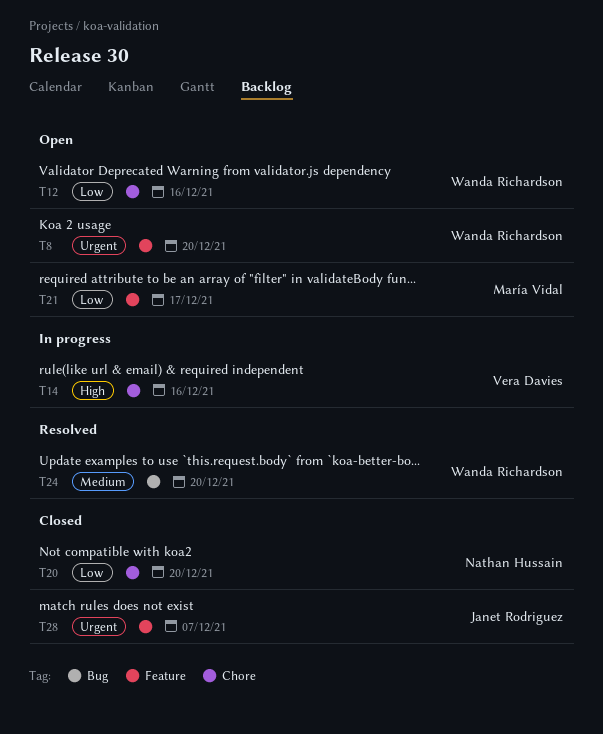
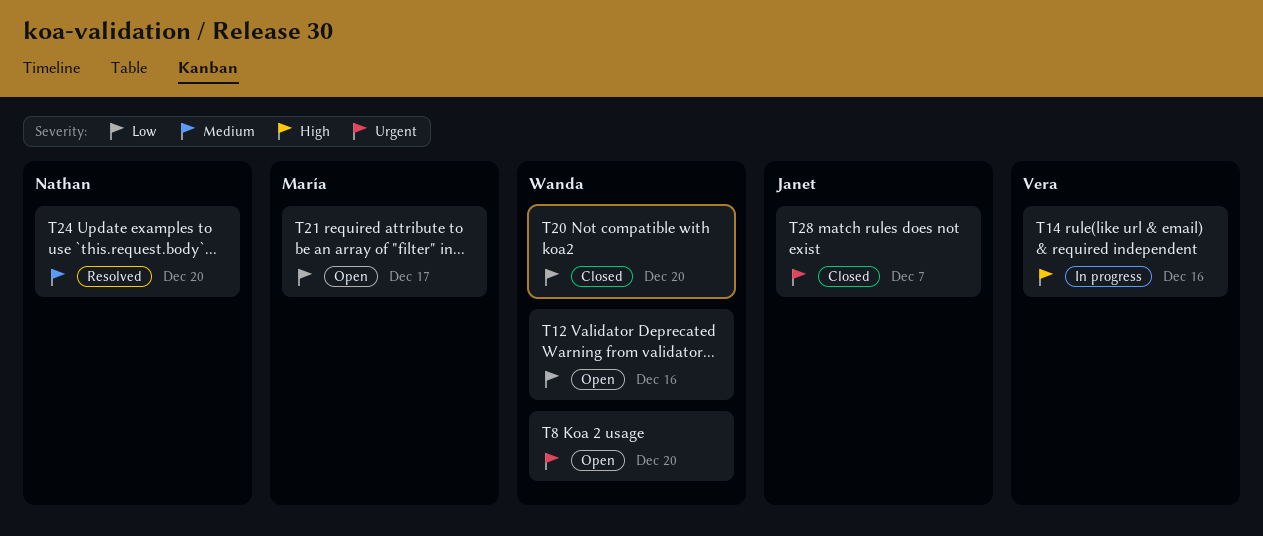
T20, owner: Nathan Hussain -> Wanda Richardson
T24, owner: Wanda Richardson -> Nathan Hussain

